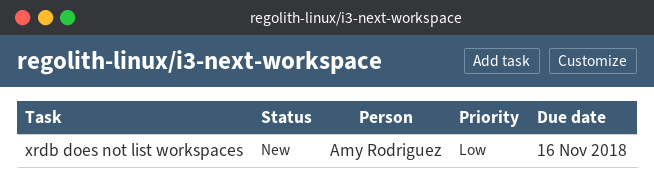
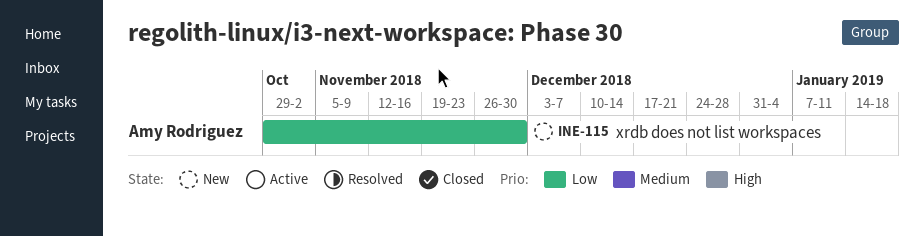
xrdb does not list workspaces, due: Nov 16 -> Nov 30

